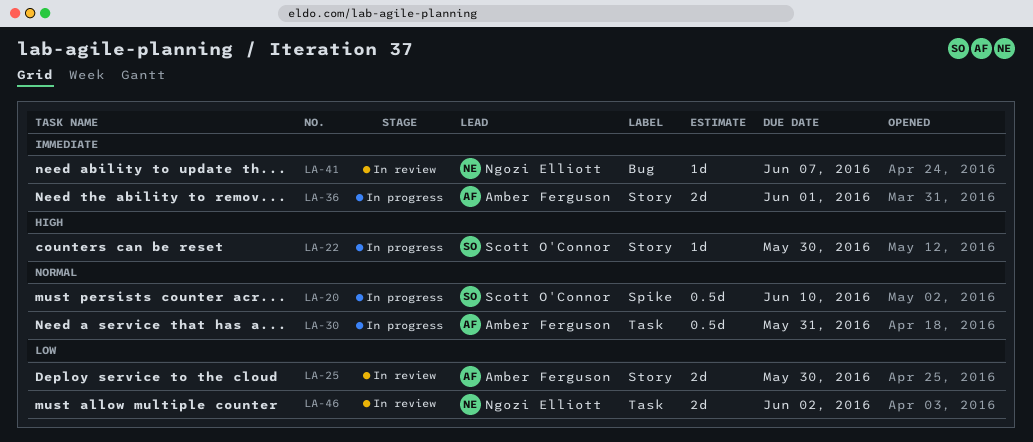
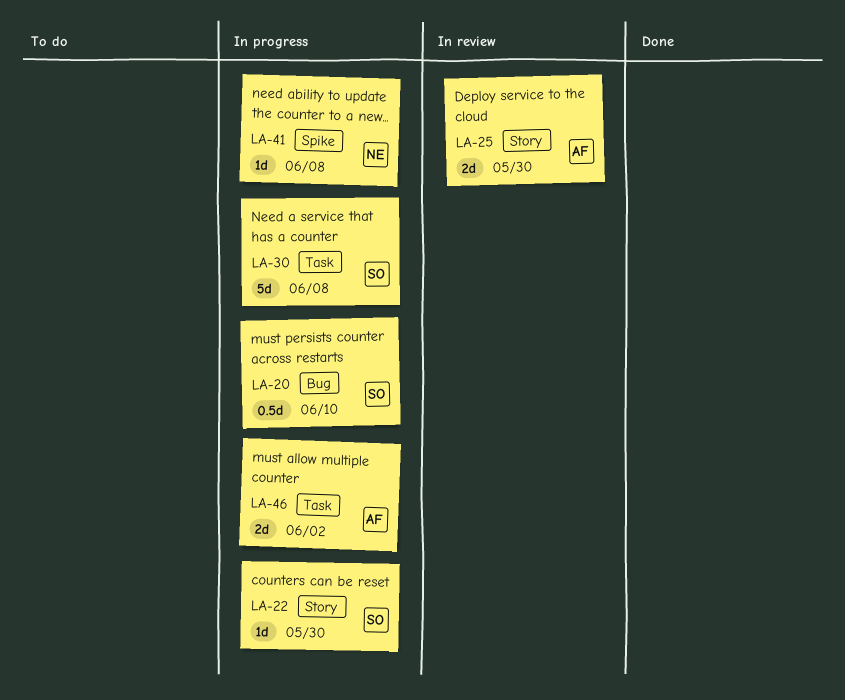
LA-20, label: Spike -> Bug
LA-30, owner: Amber Ferguson -> Scott O'Connor
LA-30, estimate: 0.5d -> 5d
LA-30, due: May 31 -> Jun 8
LA-36: present -> none
LA-41, status: In review -> In progress
LA-41, label: Bug -> Spike
LA-41, due: Jun 7 -> Jun 8
LA-46, status: In review -> In progress
LA-46, owner: Ngozi Elliott -> Amber Ferguson

